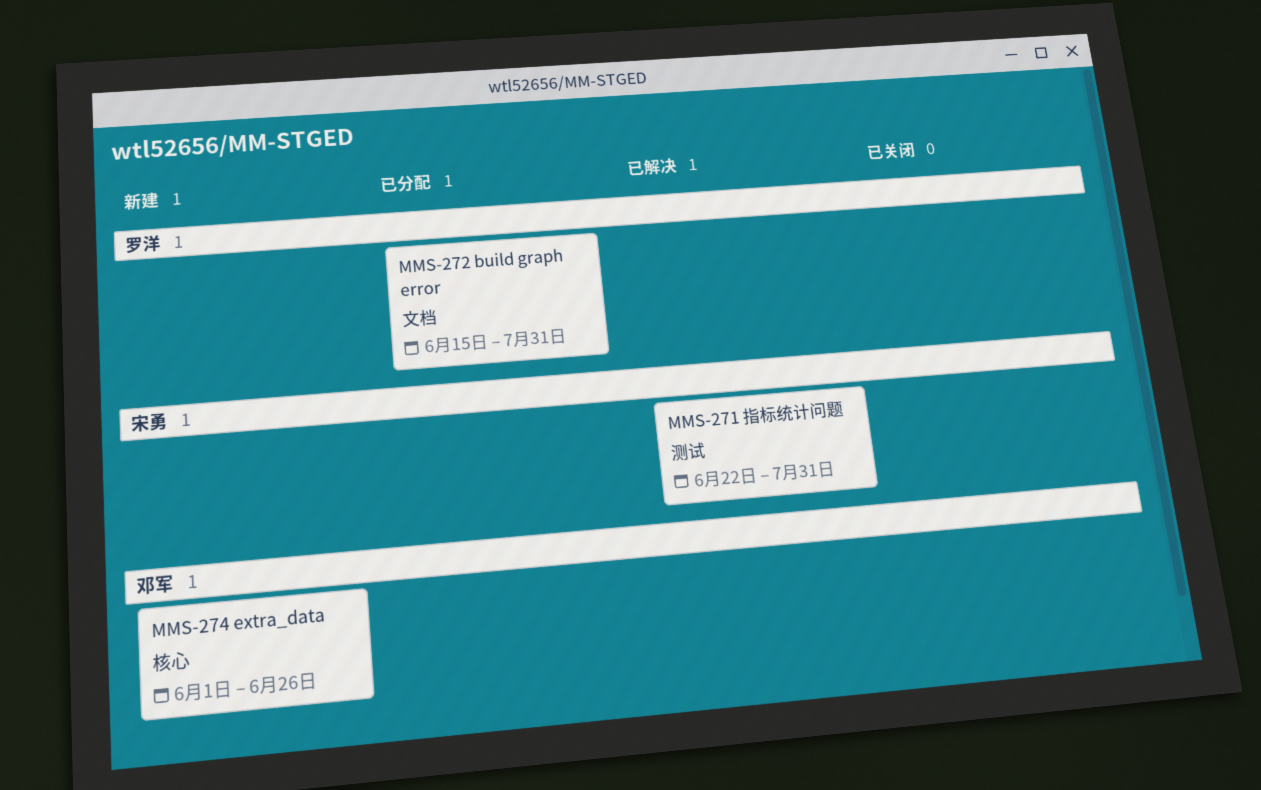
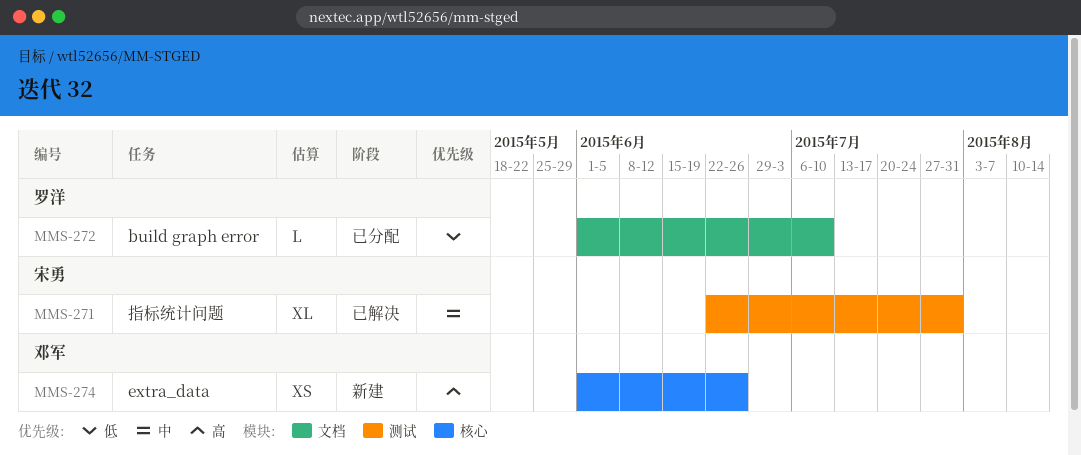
MMS-272, start: Jun 15 -> Jun 1
MMS-272, due: Jul 31 -> Jul 10

